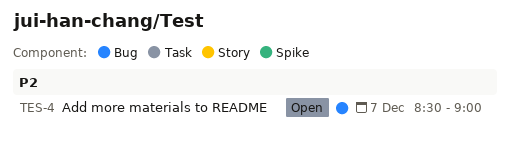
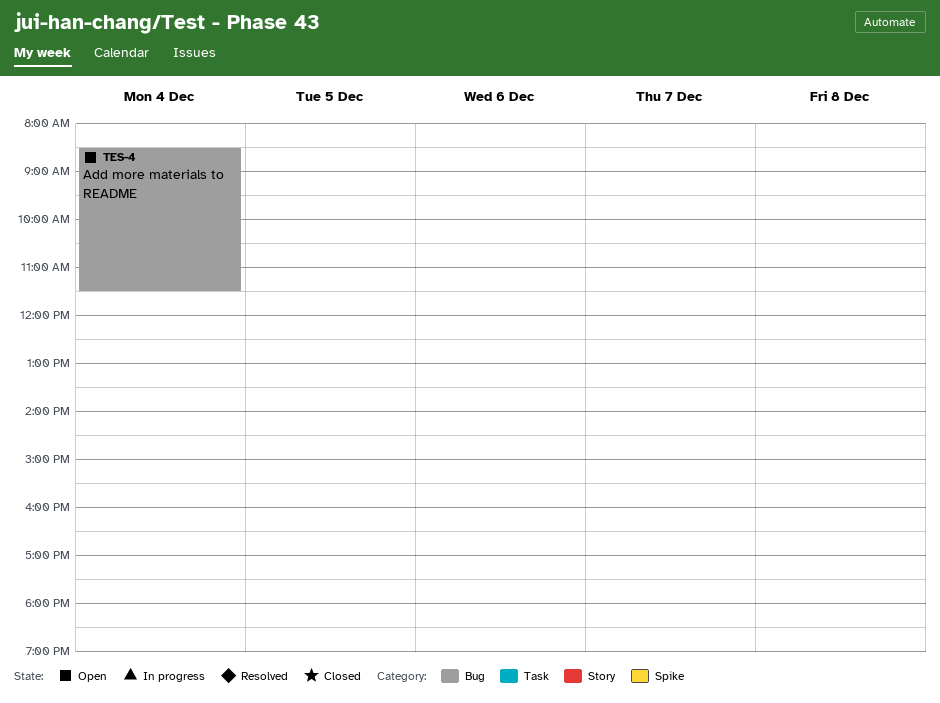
TES-4, day: Dec 7 -> Dec 4
TES-4, ends: 09:00 -> 11:30

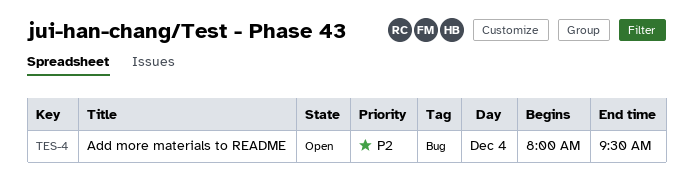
TES-4, begins: 08:30 -> 08:00
TES-4, ends: 11:30 -> 09:30

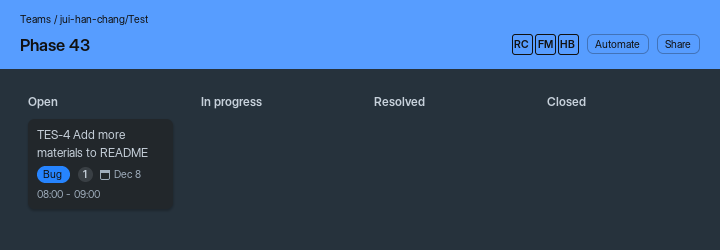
TES-4, day: Dec 4 -> Dec 8
TES-4, ends: 09:30 -> 09:00

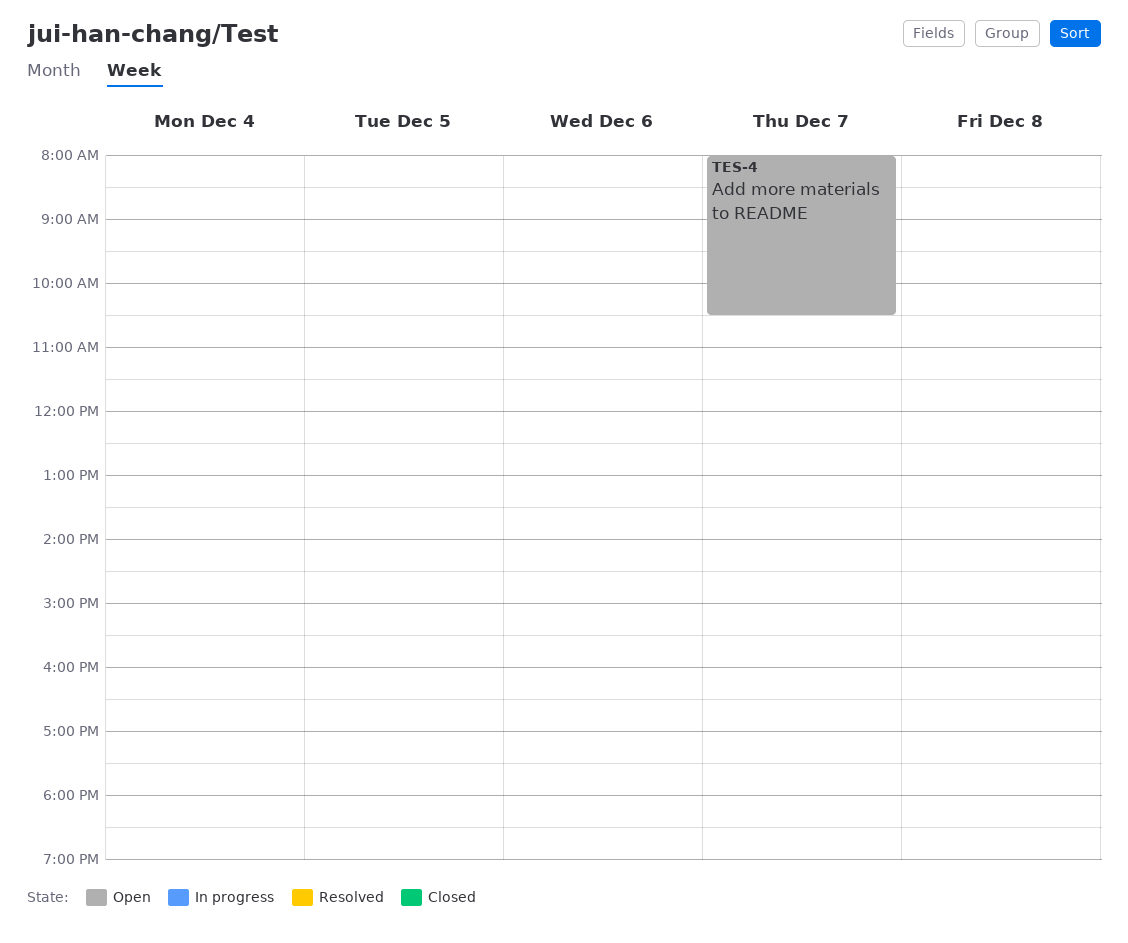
TES-4, day: Dec 8 -> Dec 7
TES-4, ends: 09:00 -> 10:30

